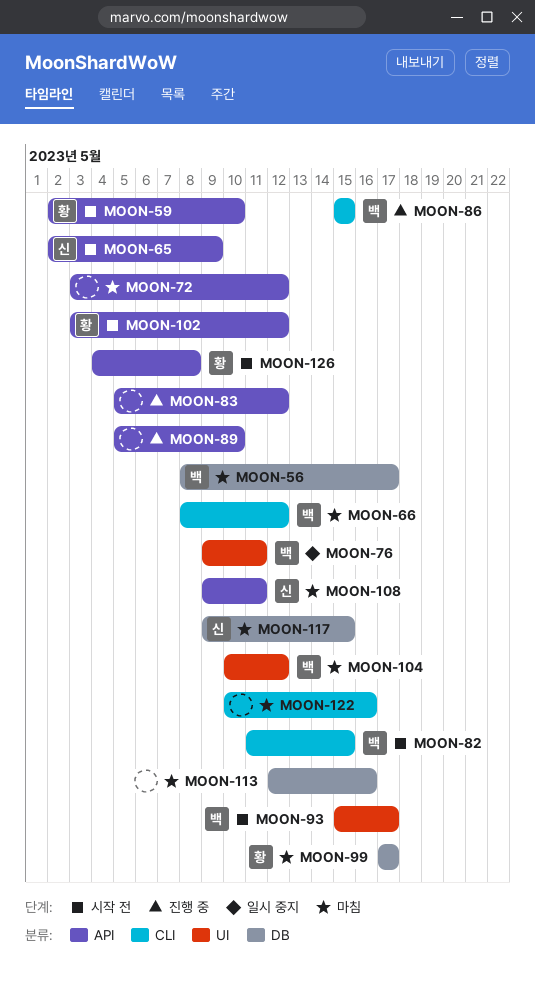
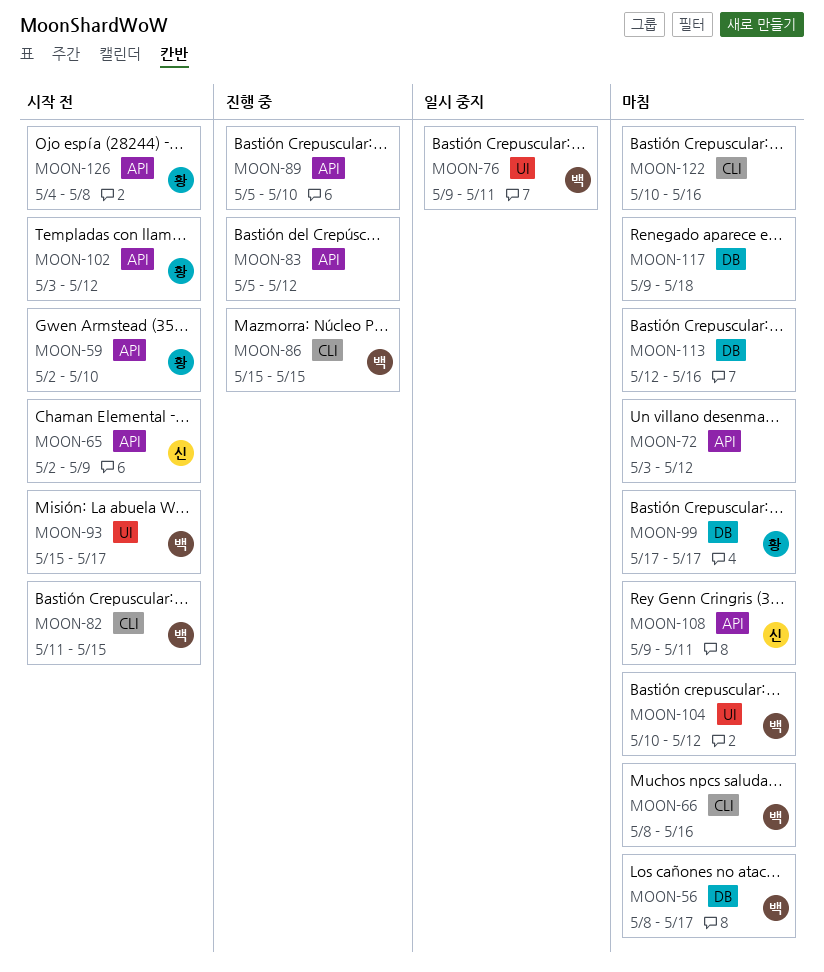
MOON-66, due: May 12 -> May 16
MOON-117, owner: 신 -> none
MOON-117, due: May 15 -> May 18

